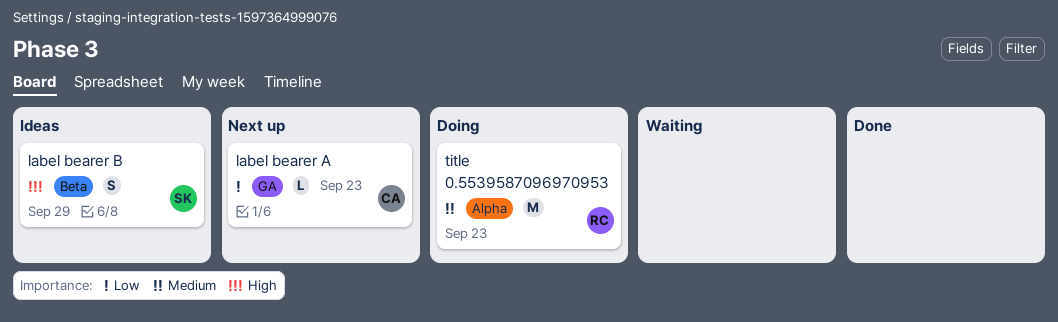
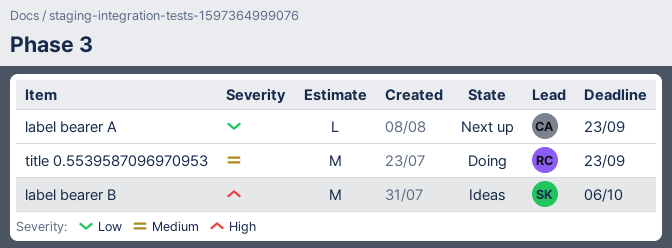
label bearer B, estimate: S -> M
label bearer B, due: Sep 29 -> Oct 6

